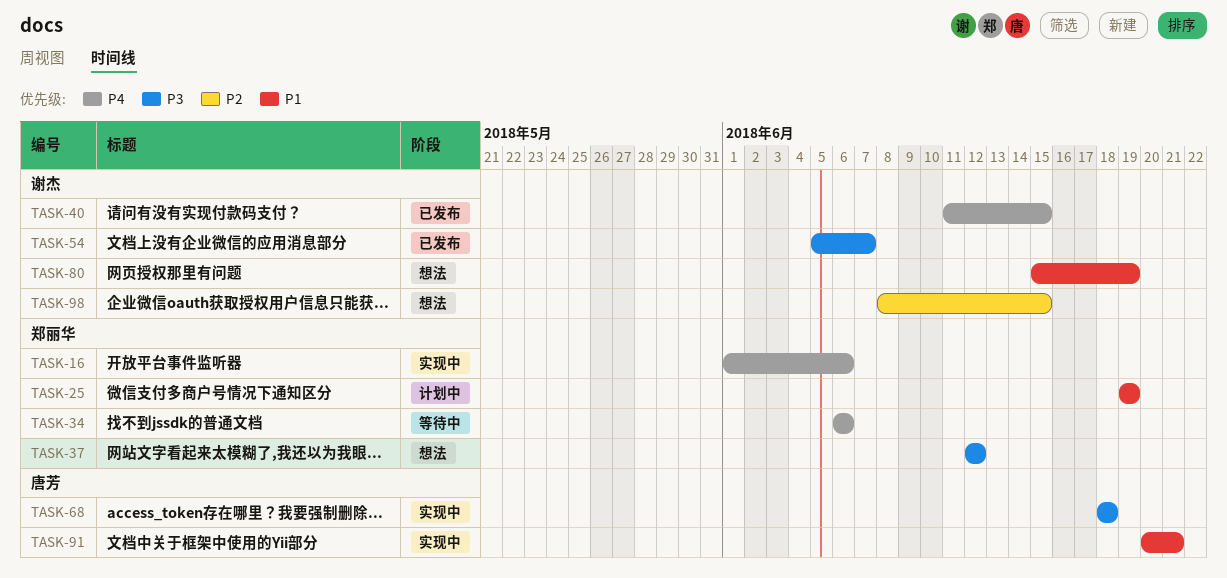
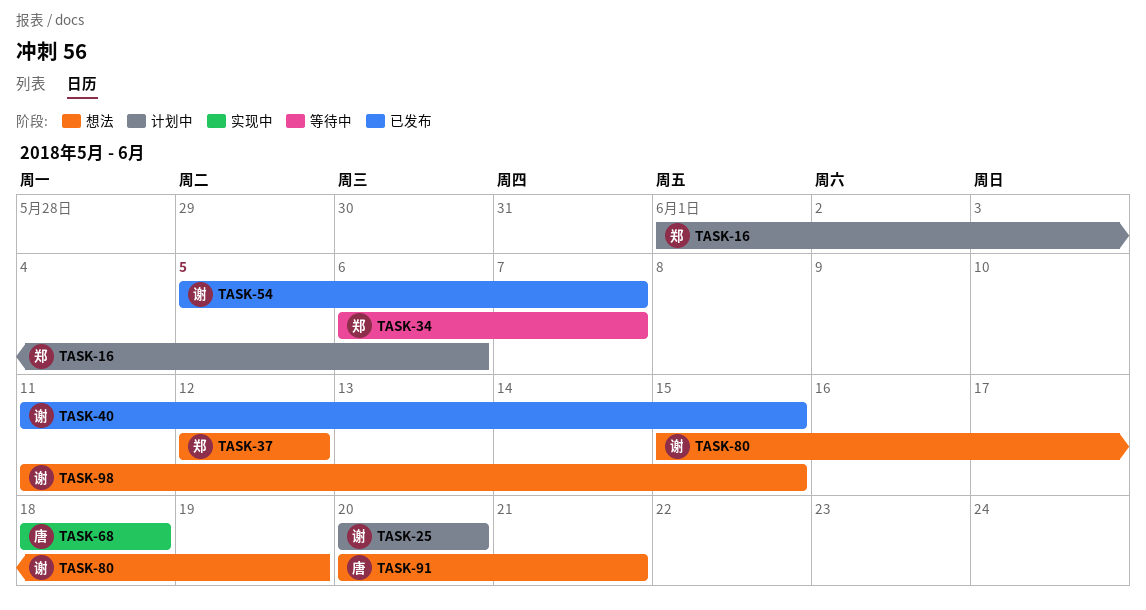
TASK-16, status: 实现中 -> 计划中
TASK-25, owner: 郑丽华 -> 谢杰
TASK-25, start: Jun 19 -> Jun 20
TASK-25, due: Jun 19 -> Jun 20
TASK-34, due: Jun 6 -> Jun 7
TASK-91, status: 实现中 -> 想法
TASK-98, start: Jun 8 -> Jun 11

